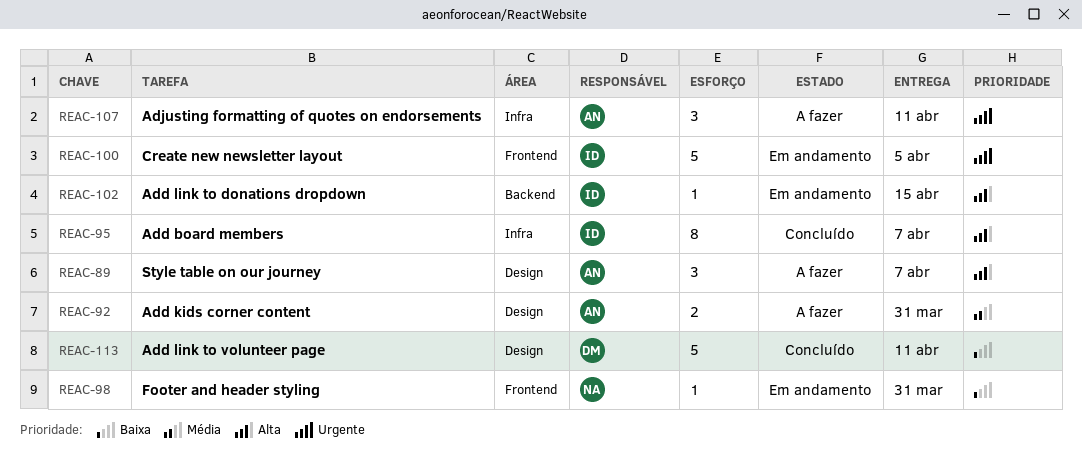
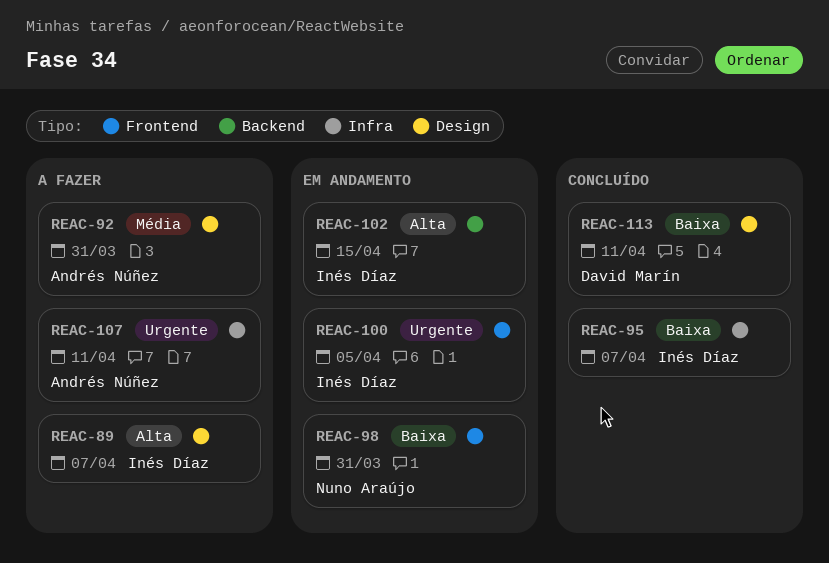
REAC-89, owner: Andrés Núñez -> Inés Díaz
REAC-95, priority: Alta -> Baixa

